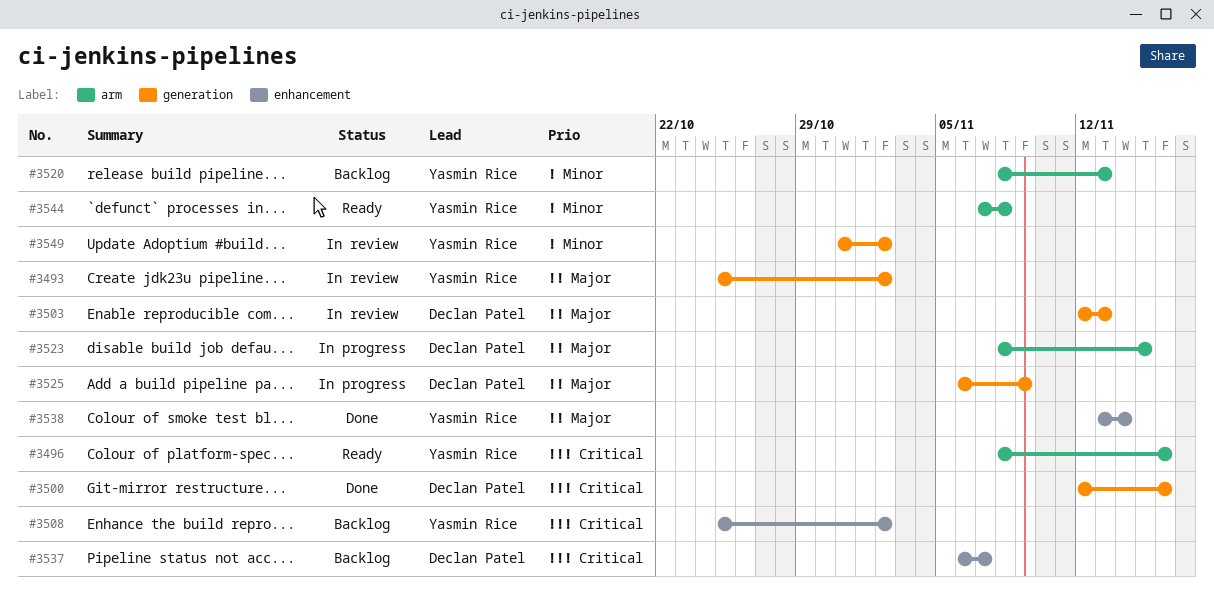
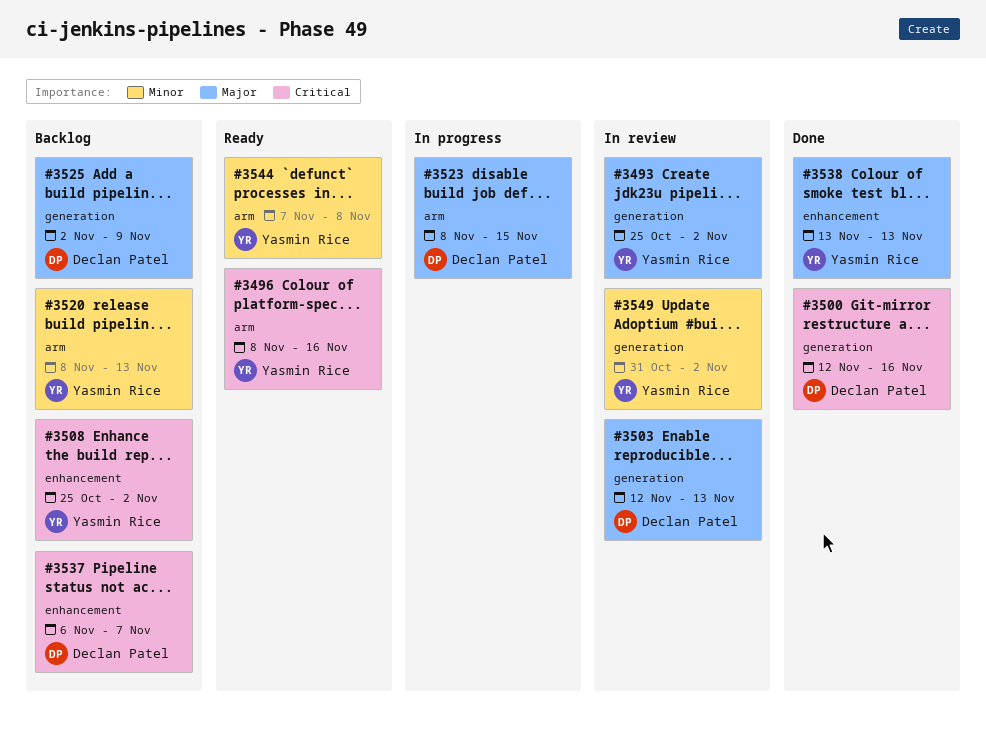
#3525, status: In progress -> Backlog
#3525, start: Nov 6 -> Nov 2
#3538, due: Nov 14 -> Nov 13

